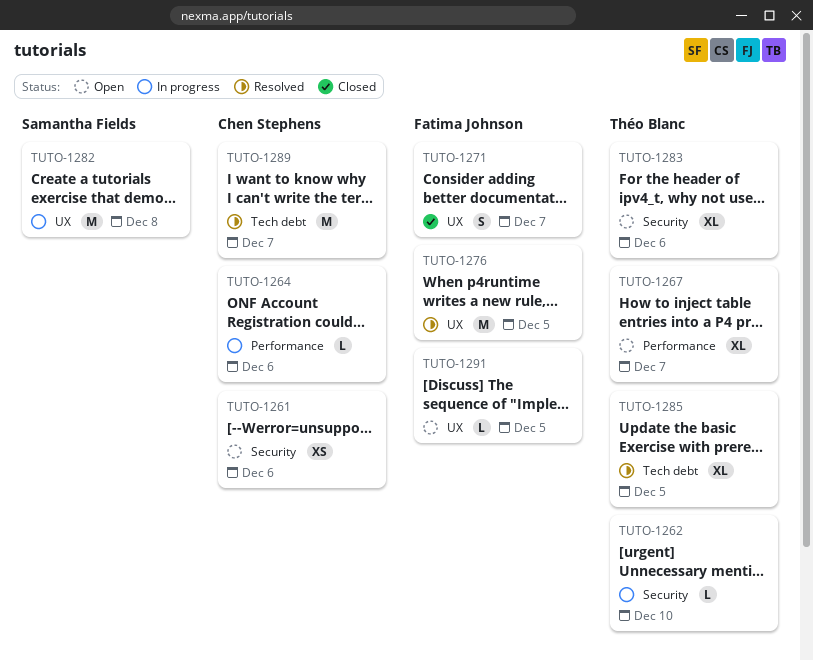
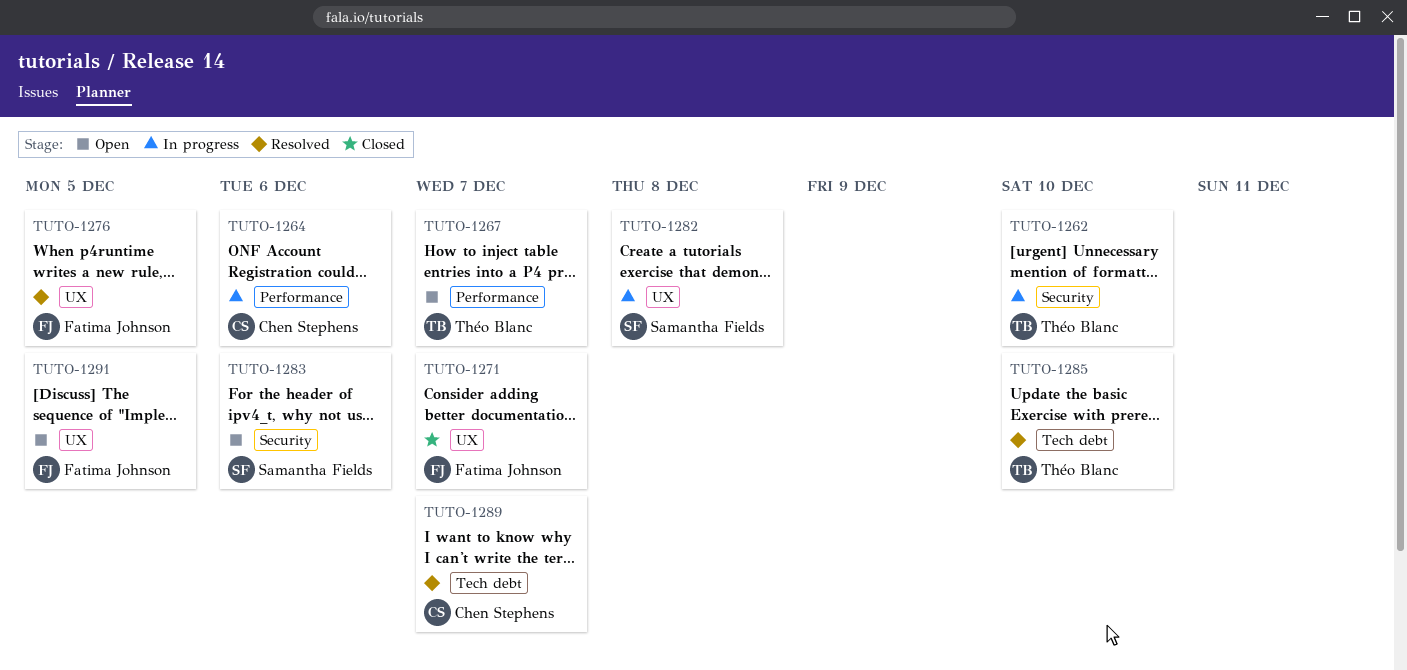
TUTO-1261: present -> none
TUTO-1283, owner: Théo Blanc -> Samantha Fields
TUTO-1285, due: Dec 5 -> Dec 10

